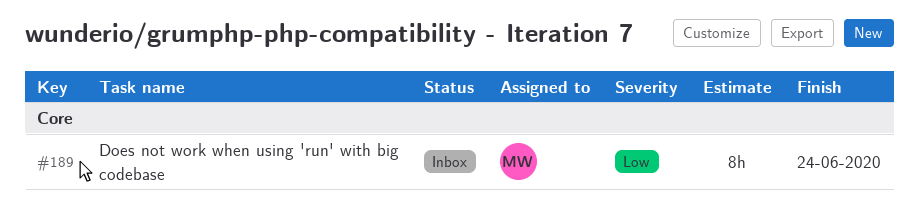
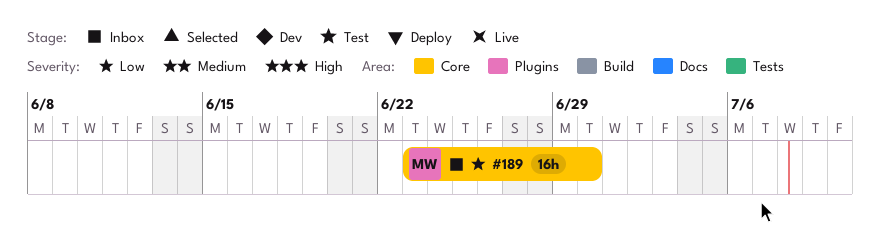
#189, estimate: 8h -> 16h
#189, due: Jun 24 -> Jun 30

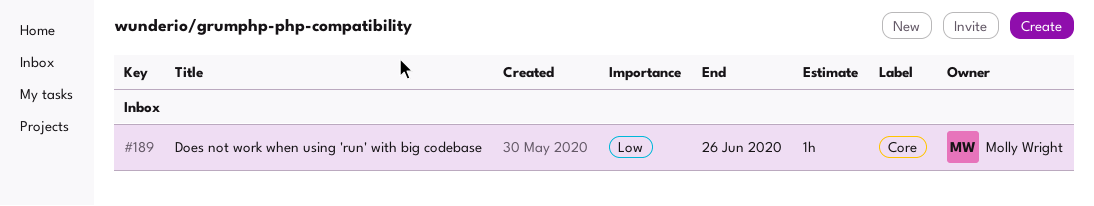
#189, estimate: 16h -> 1h
#189, due: Jun 30 -> Jun 26

